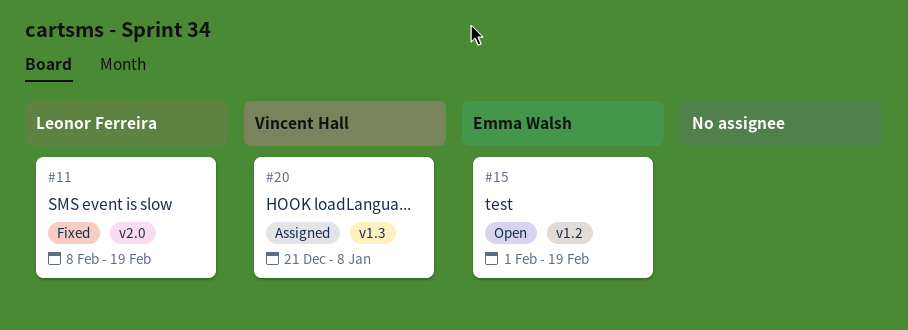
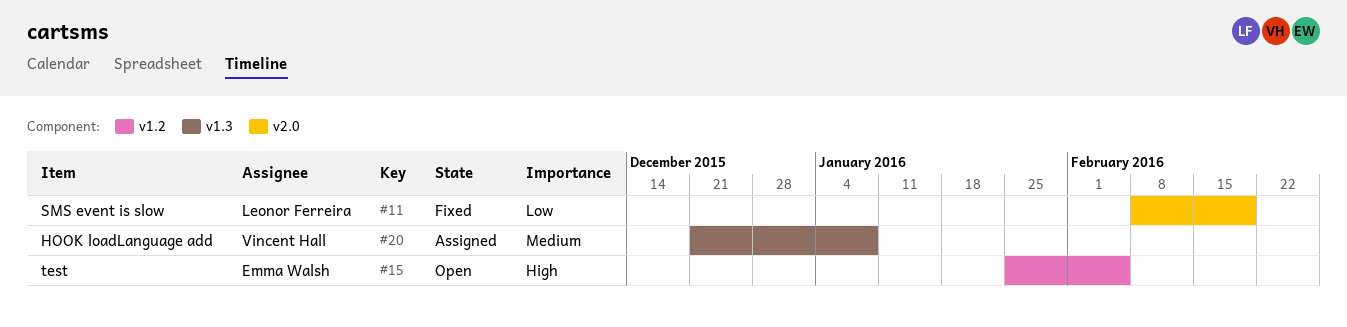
#15, start: Feb 1 -> Jan 25
#15, due: Feb 19 -> Feb 5

